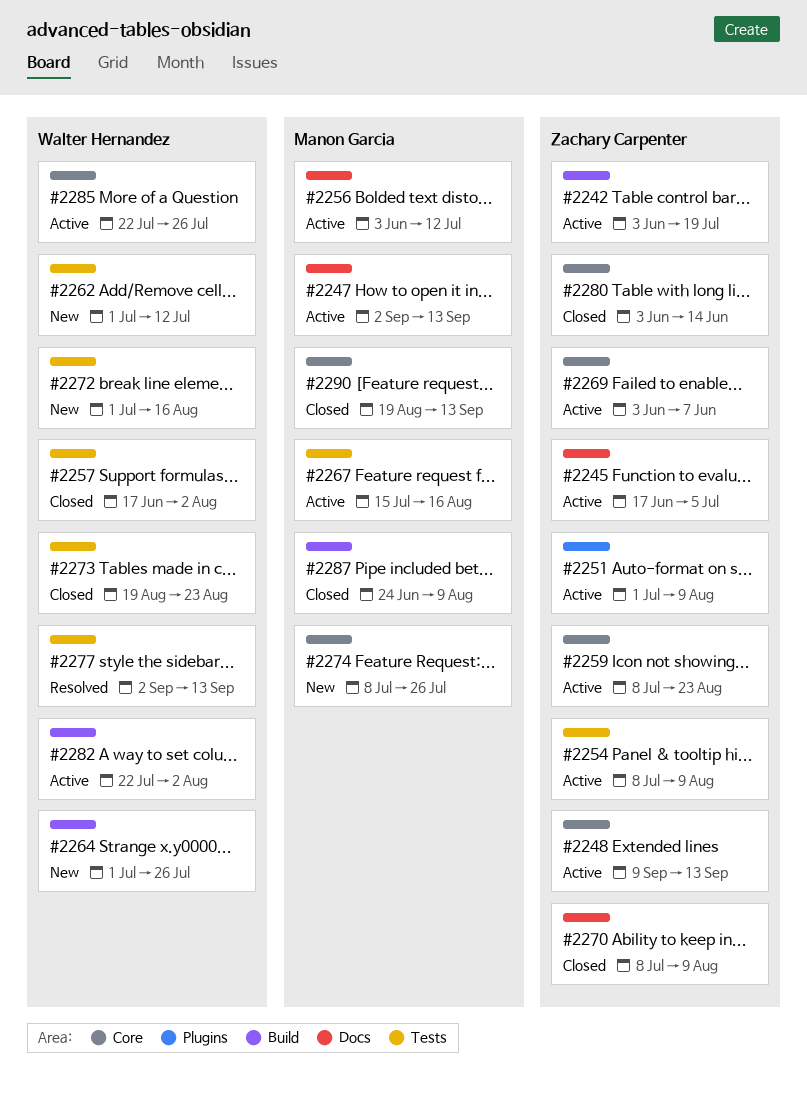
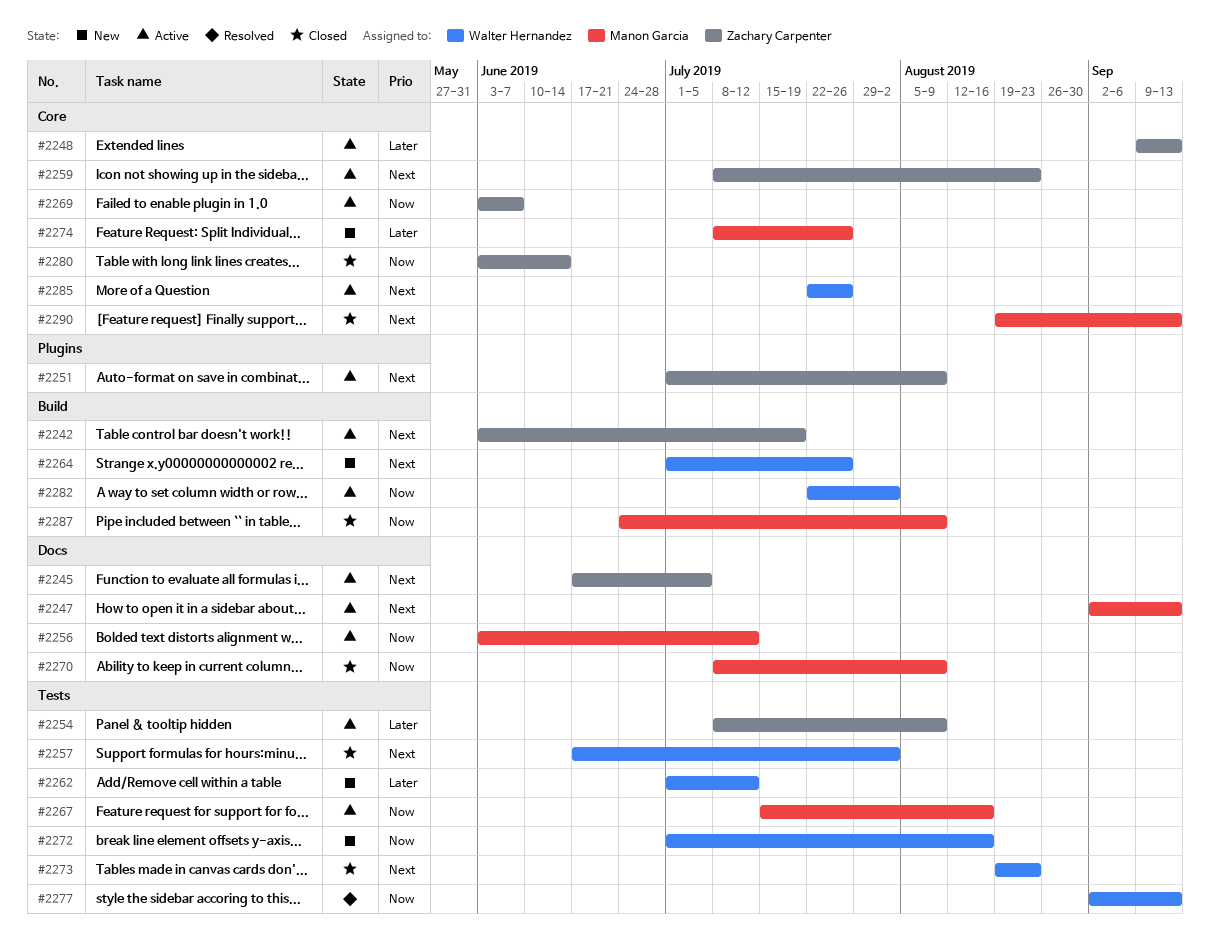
#2270, owner: Zachary Carpenter -> Manon Garcia

